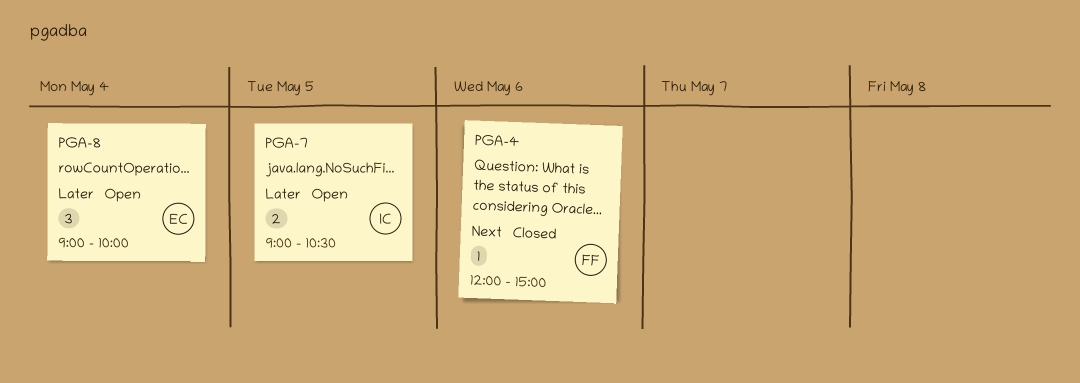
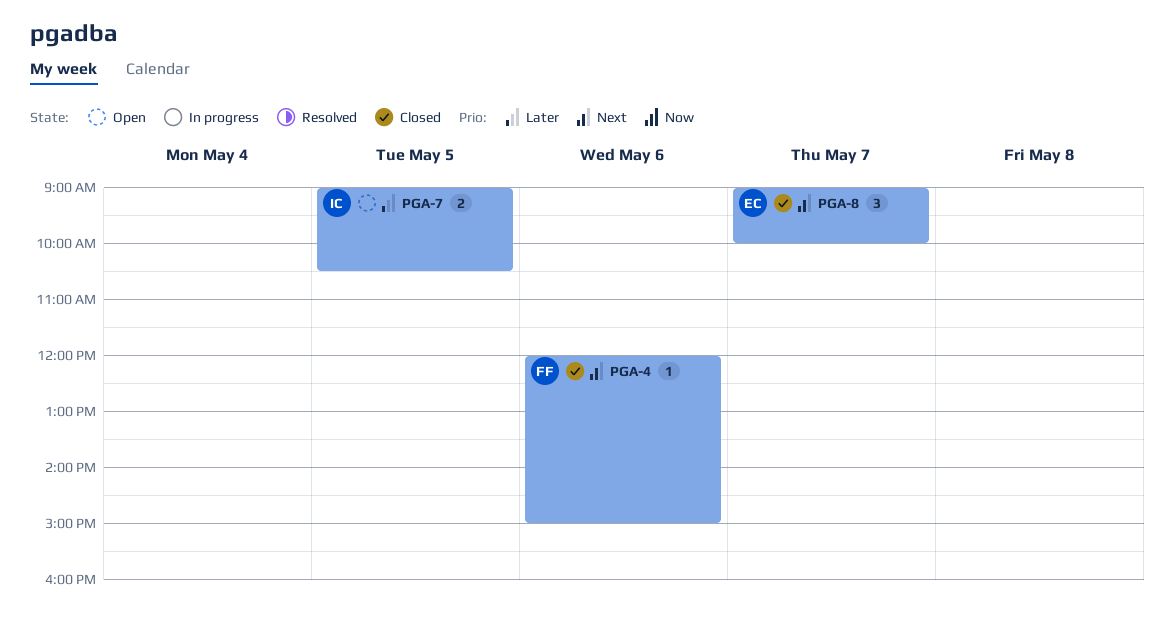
PGA-8, status: Open -> Closed
PGA-8, priority: Later -> Next
PGA-8, day: May 4 -> May 7

